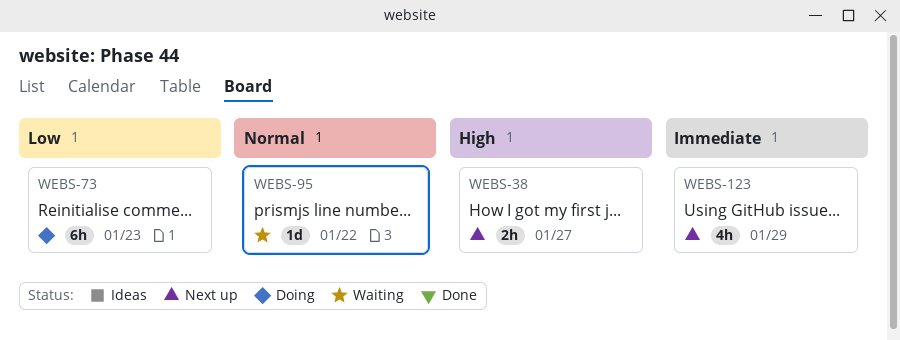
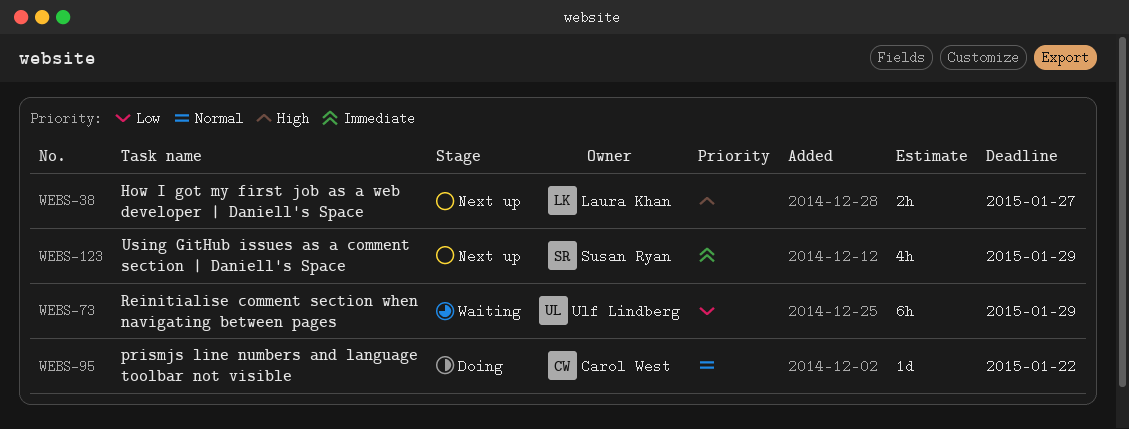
WEBS-73, status: Doing -> Waiting
WEBS-73, due: Jan 23 -> Jan 29
WEBS-95, status: Waiting -> Doing

